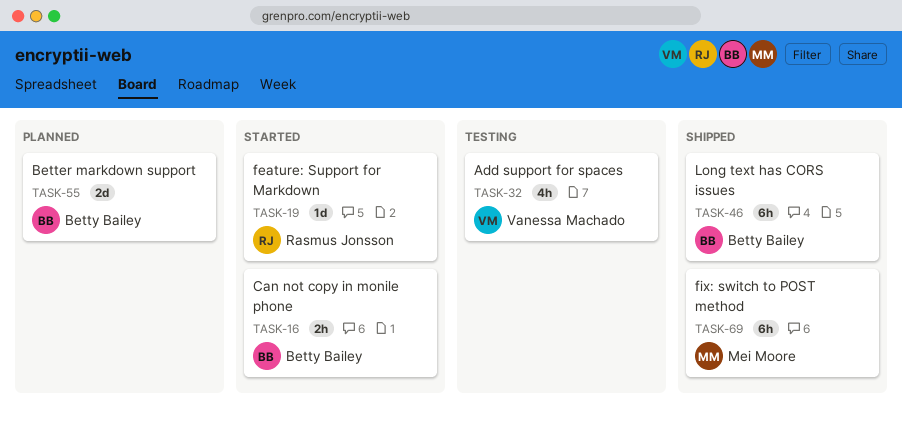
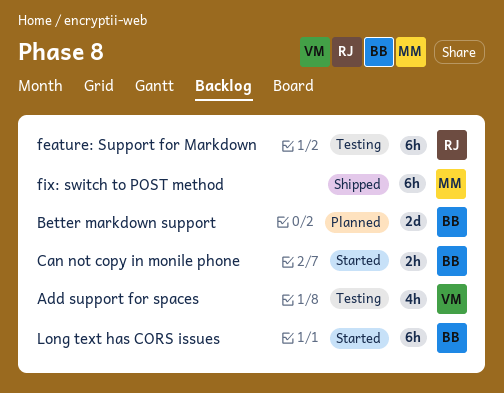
feature: Support for Markdown, status: Started -> Testing
feature: Support for Markdown, estimate: 1d -> 6h
Long text has CORS issues, status: Shipped -> Started

